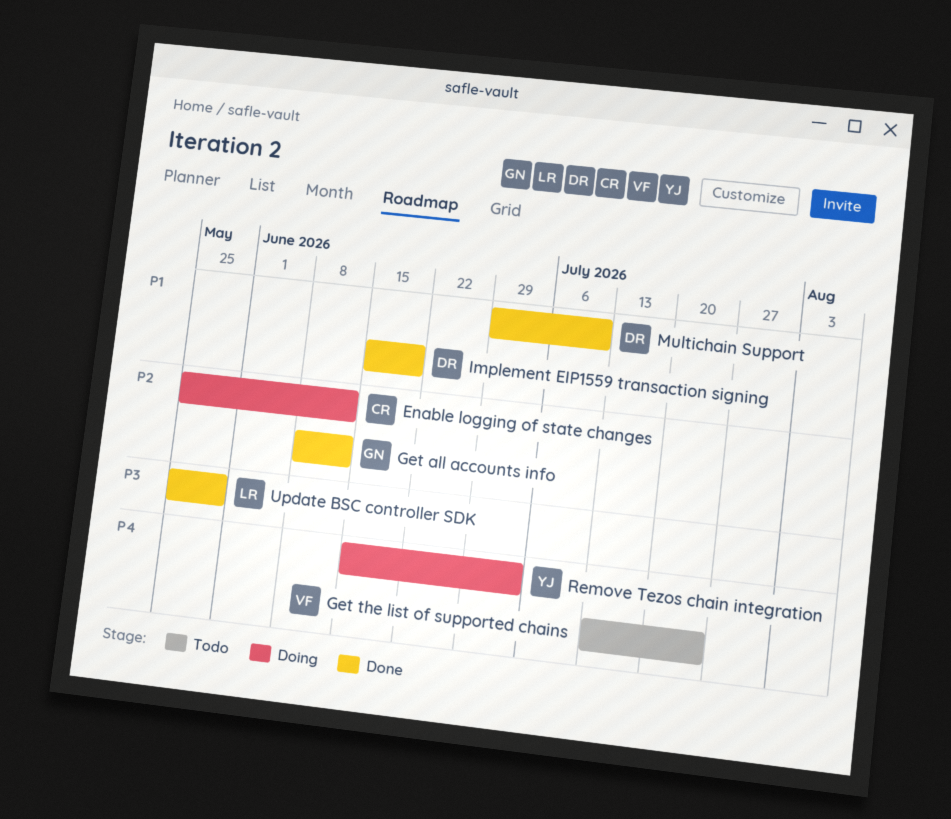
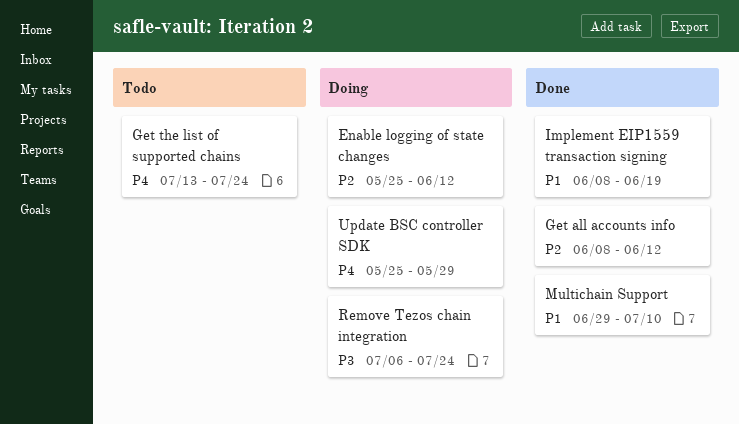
Implement EIP1559 transaction signing, start: Jun 15 -> Jun 8
Remove Tezos chain integration, priority: P4 -> P3
Remove Tezos chain integration, start: Jun 15 -> Jul 6
Remove Tezos chain integration, due: Jul 3 -> Jul 24
Update BSC controller SDK, status: Done -> Doing
Update BSC controller SDK, priority: P3 -> P4

